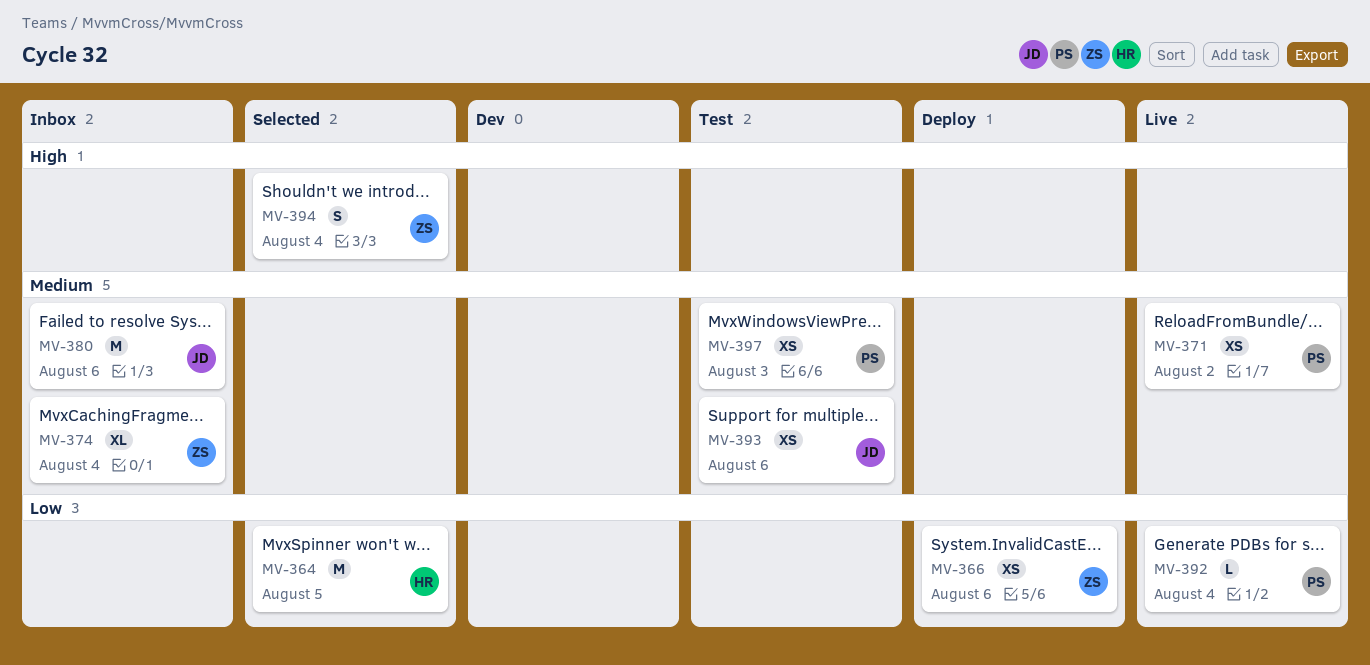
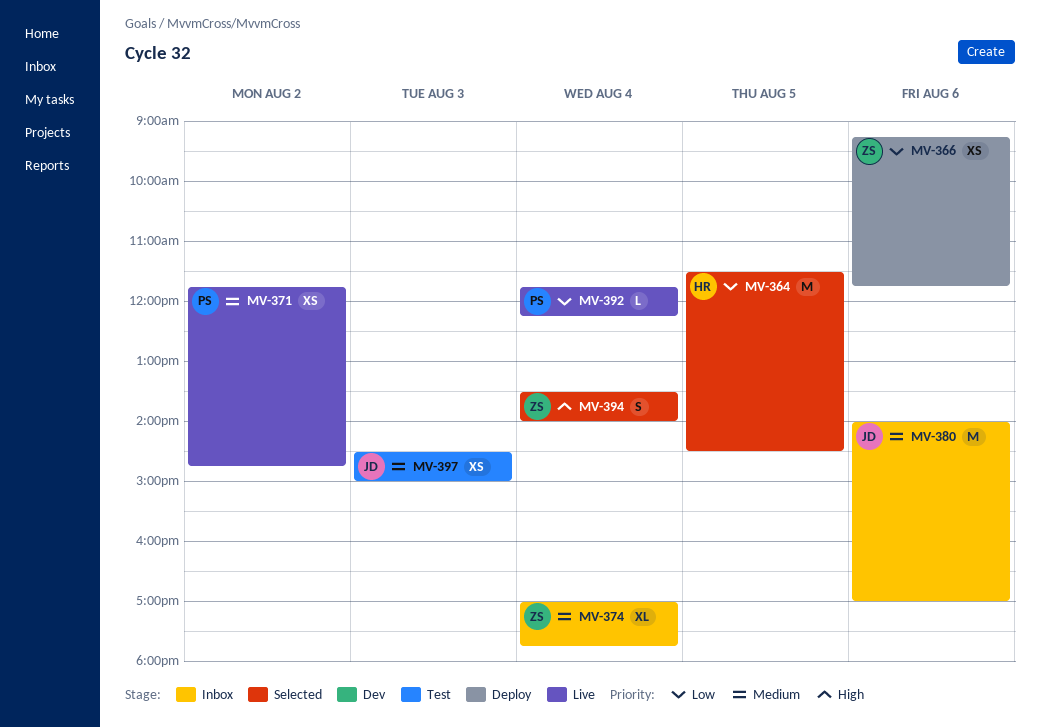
MV-393: present -> none
MV-397, owner: PS -> JD

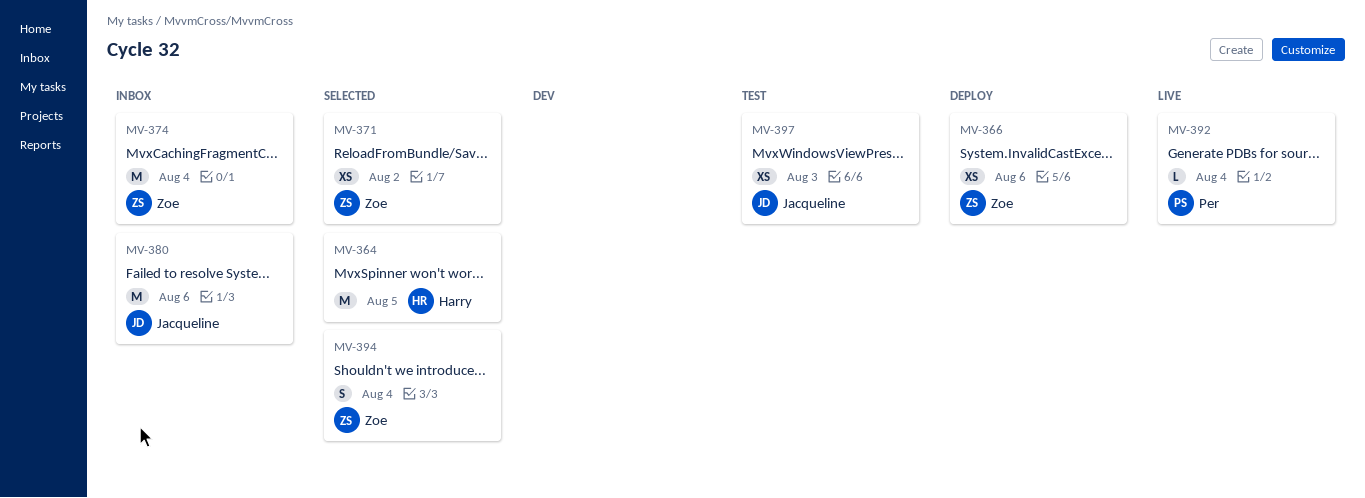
MV-371, status: Live -> Selected
MV-371, owner: Per -> Zoe
MV-374, estimate: XL -> M

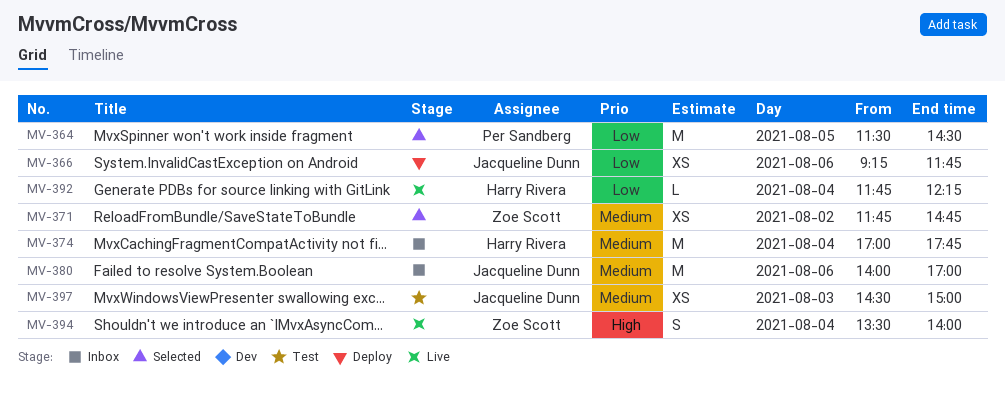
MV-364, owner: Harry Rivera -> Per Sandberg
MV-366, owner: Zoe Scott -> Jacqueline Dunn
MV-374, owner: Zoe Scott -> Harry Rivera
MV-392, owner: Per Sandberg -> Harry Rivera
MV-394, status: Selected -> Live

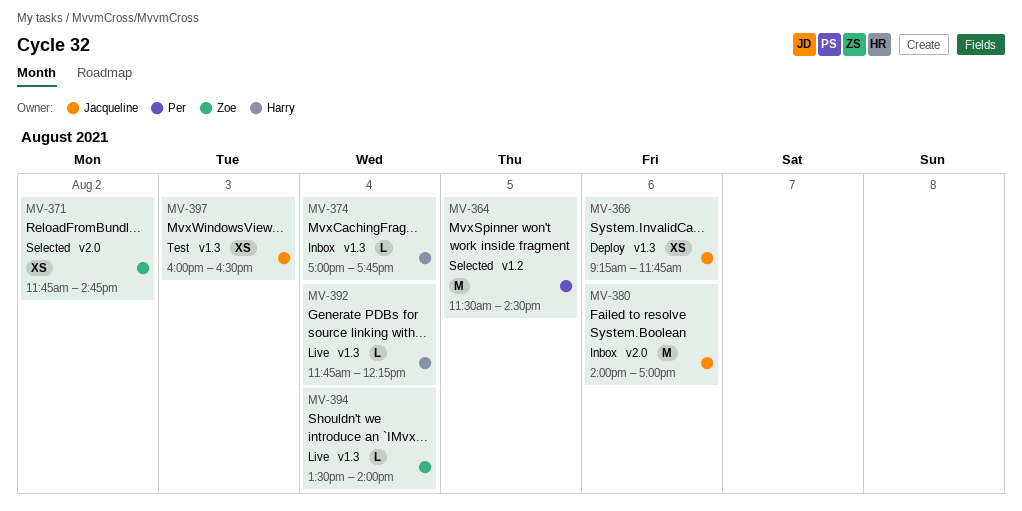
MV-374, estimate: M -> L
MV-394, estimate: S -> L
MV-397, begins: 14:30 -> 16:00
MV-397, ends: 15:00 -> 16:30

